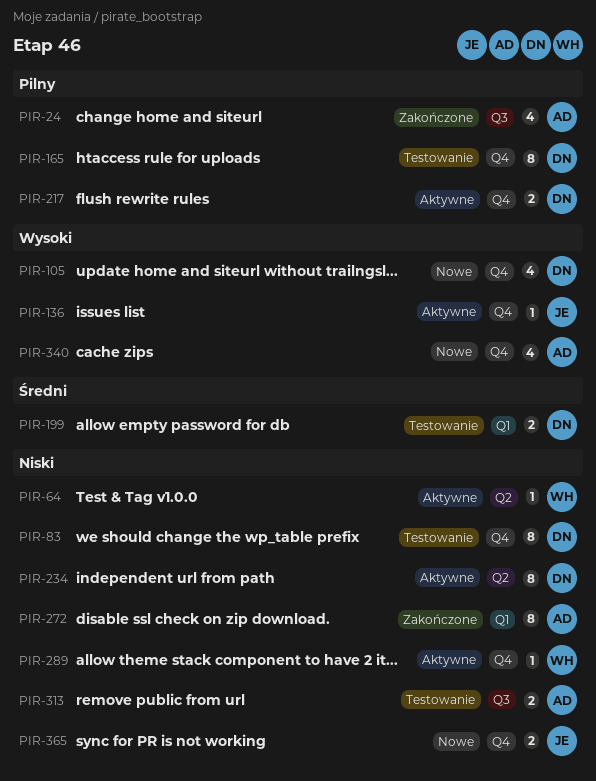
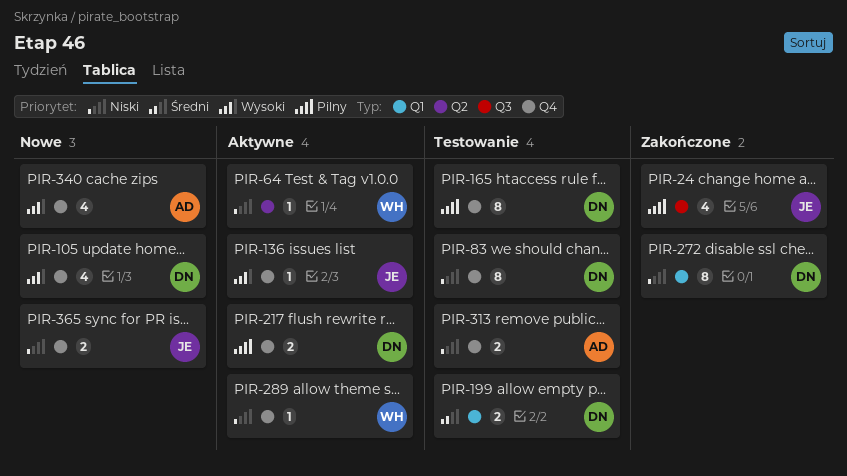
PIR-24, owner: AD -> JE
PIR-234: present -> none
PIR-272, owner: AD -> DN
PIR-313, label: Q3 -> Q4

